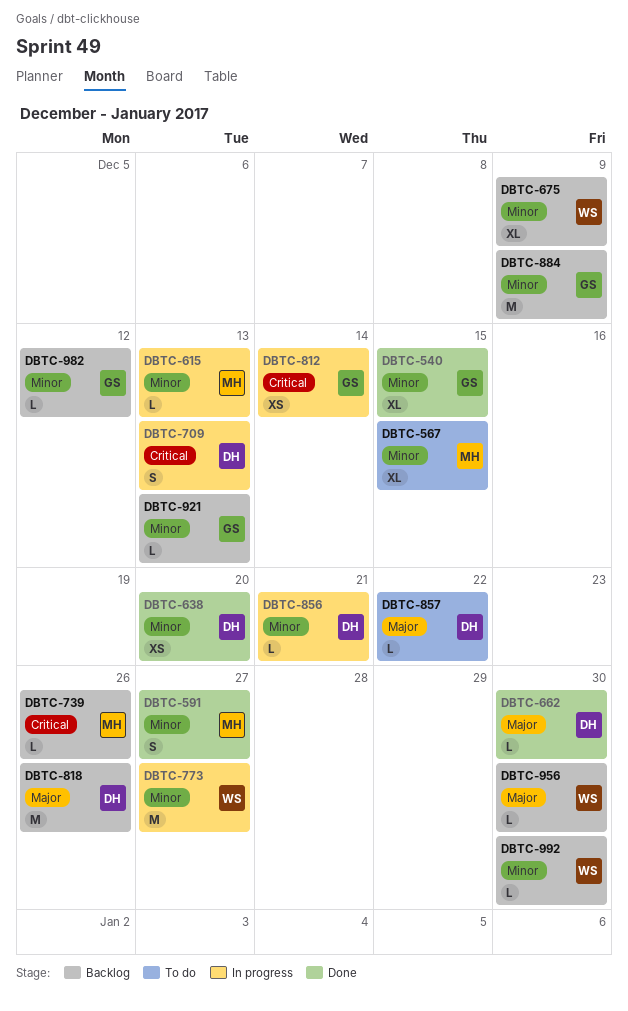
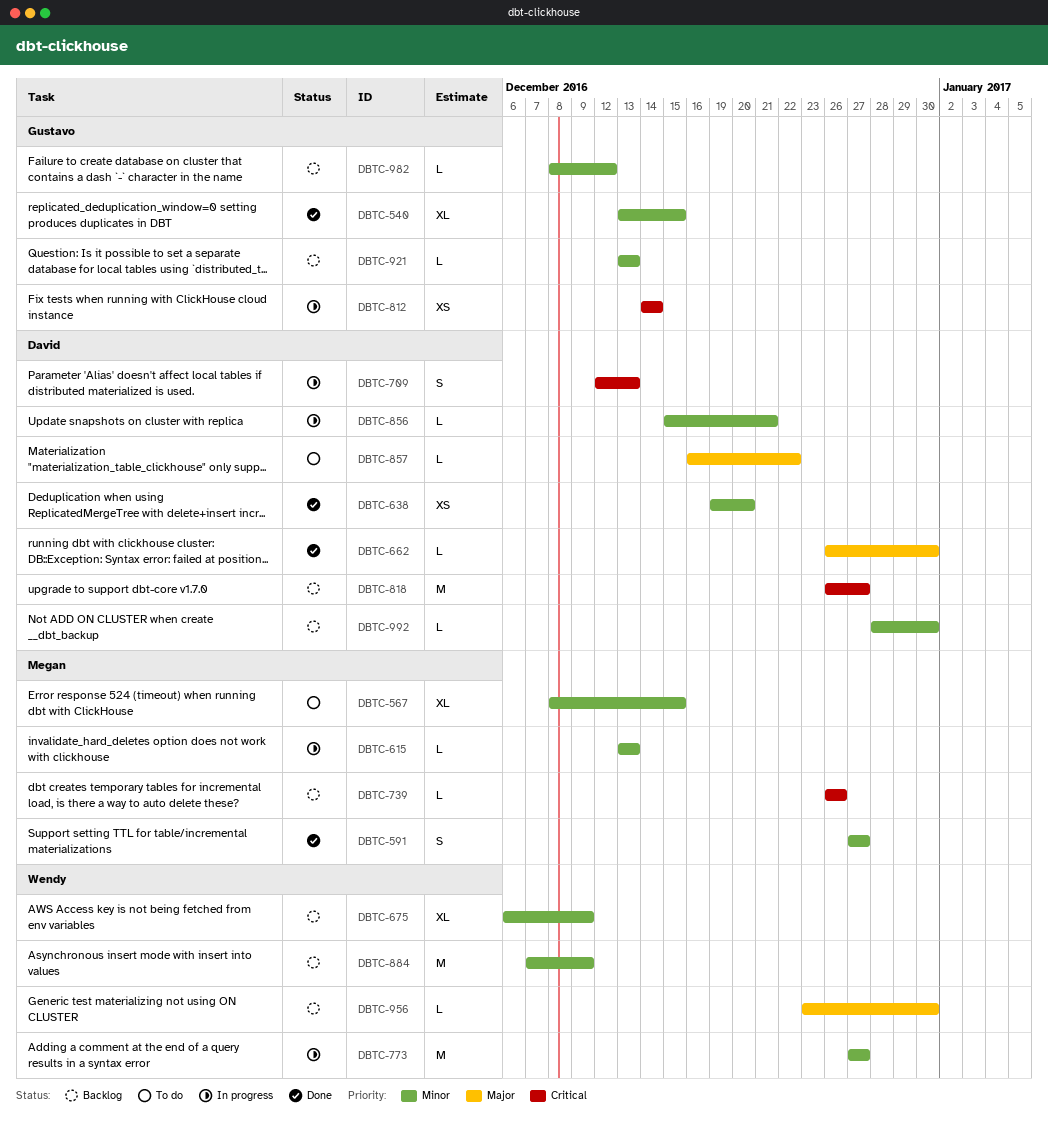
DBTC-818, priority: Major -> Critical
DBTC-818, due: Dec 26 -> Dec 27
DBTC-884, owner: Gustavo -> Wendy
DBTC-992, owner: Wendy -> David

